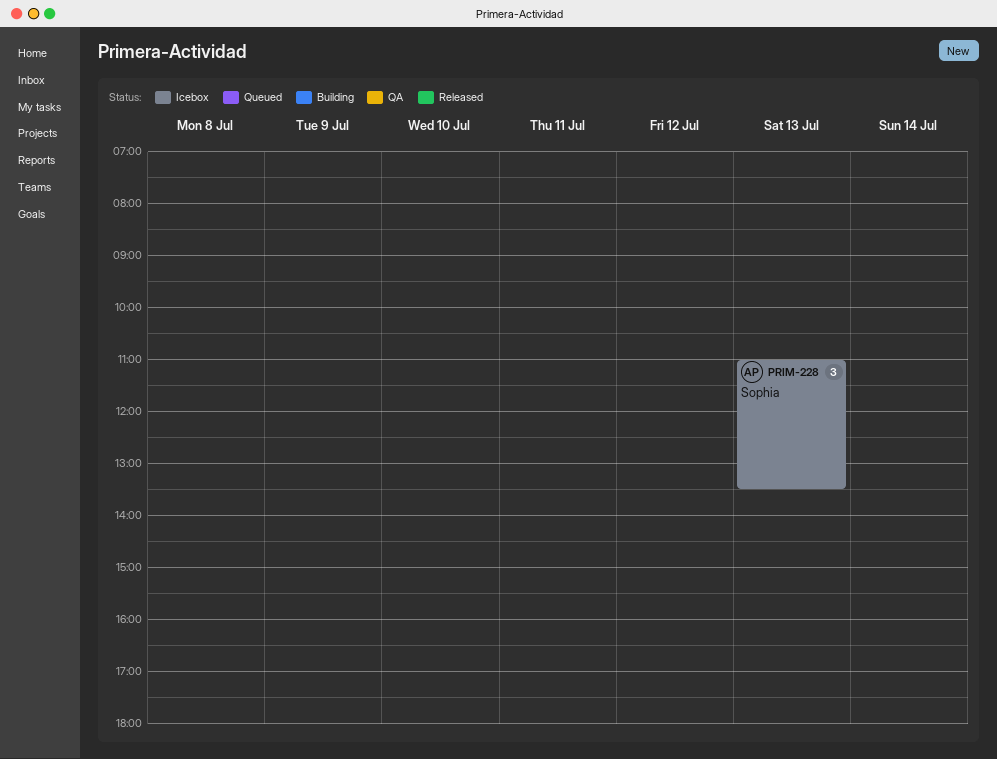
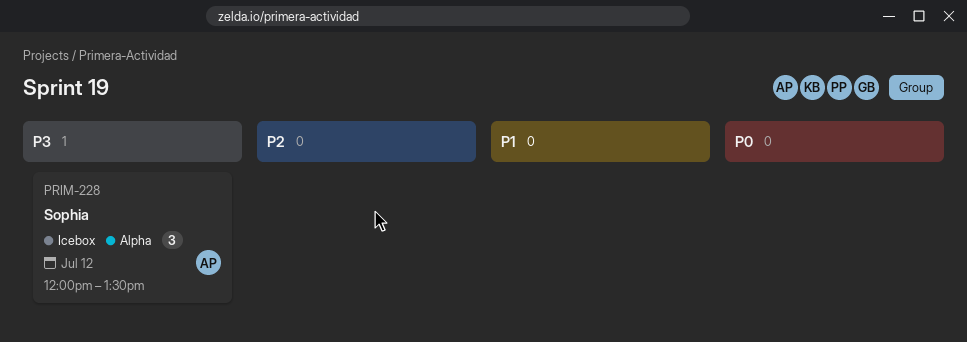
PRIM-228, day: Jul 13 -> Jul 12
PRIM-228, begins: 11:00 -> 12:00

